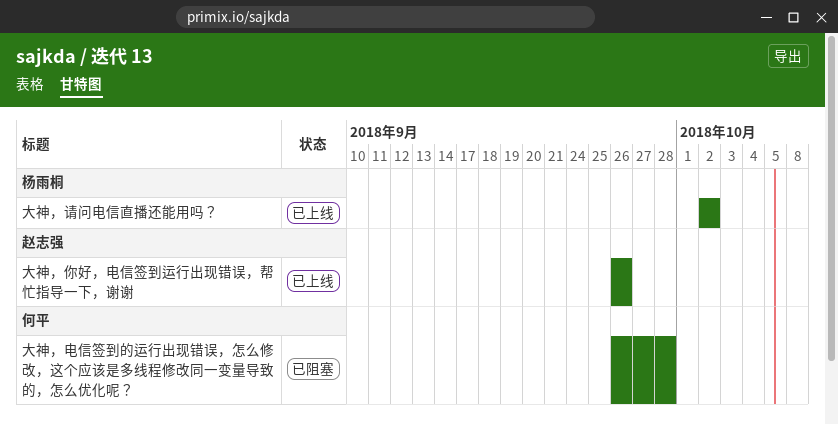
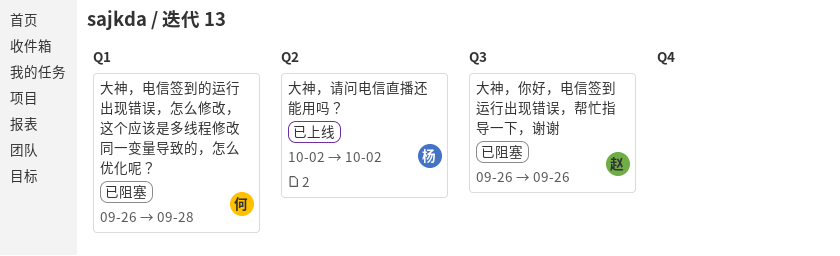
大神，你好，电信签到运行出现错误，帮忙指导一下，谢谢, status: 已上线 -> 已阻塞

